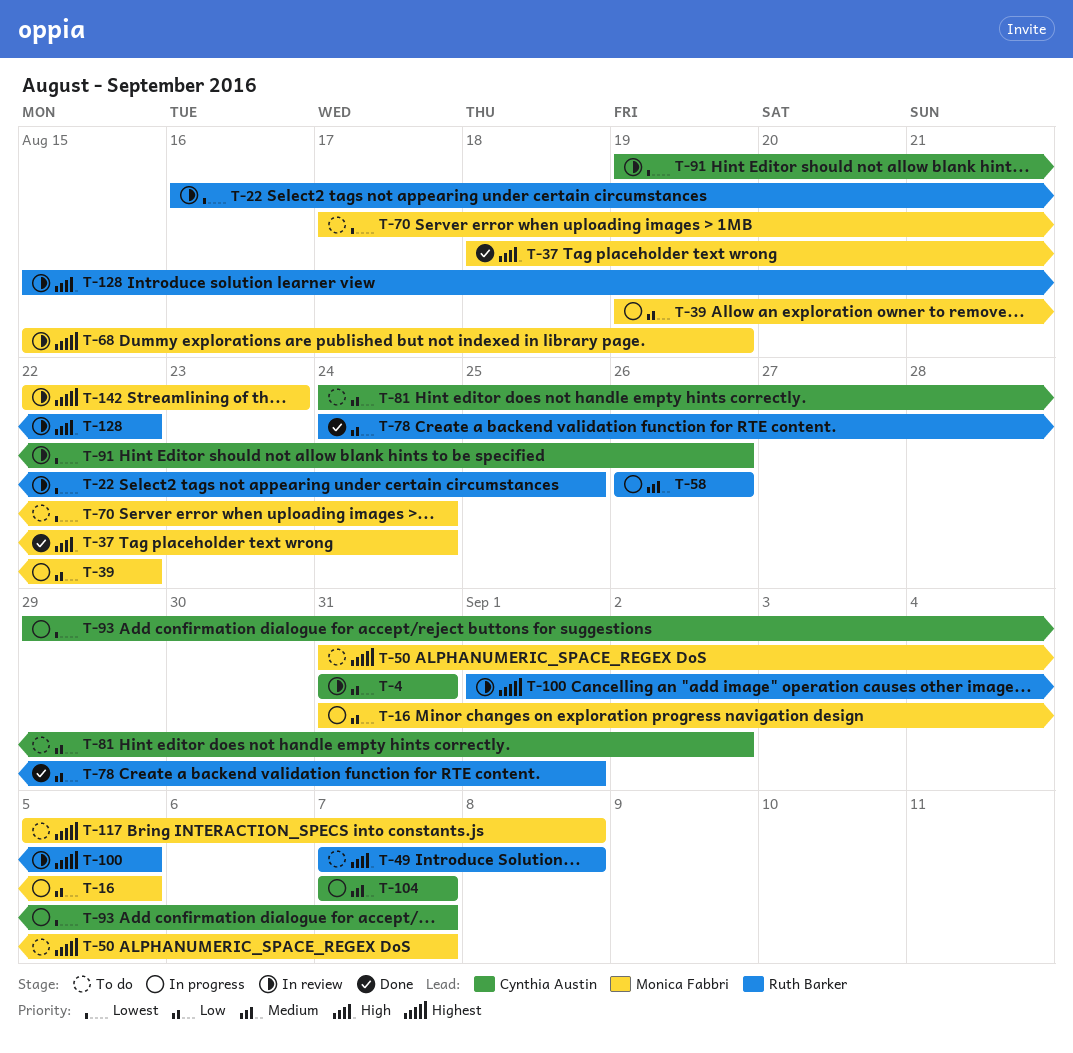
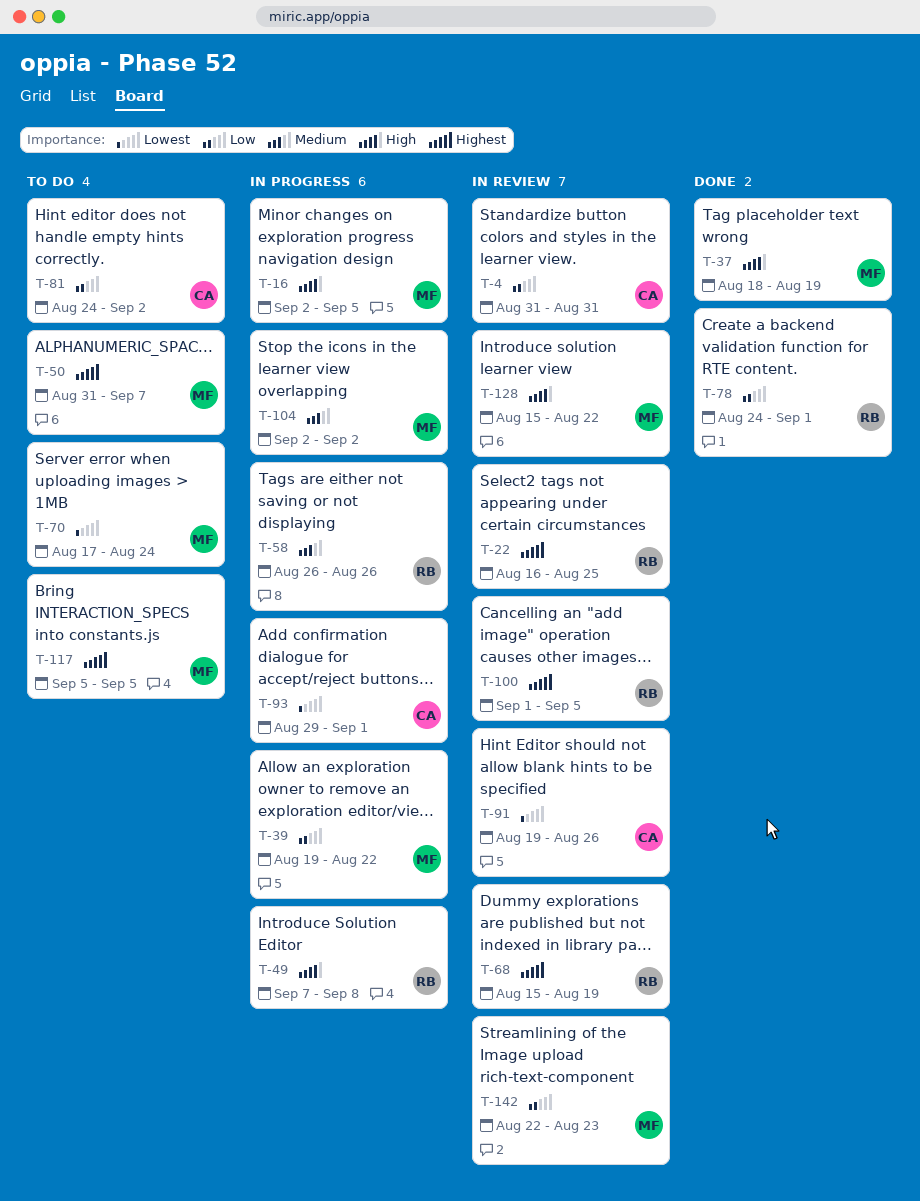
T-16, priority: Low -> High
T-16, start: Aug 31 -> Sep 2
T-22, priority: Lowest -> Highest
T-37, due: Aug 24 -> Aug 19
T-49, status: To do -> In progress
T-68, owner: Monica Fabbri -> Ruth Barker
T-93, due: Sep 7 -> Sep 1
T-104, owner: Cynthia Austin -> Monica Fabbri
T-104, start: Sep 7 -> Sep 2
T-104, due: Sep 7 -> Sep 2
T-117, due: Sep 8 -> Sep 5
T-128, owner: Ruth Barker -> Monica Fabbri
T-142, priority: Highest -> Low

